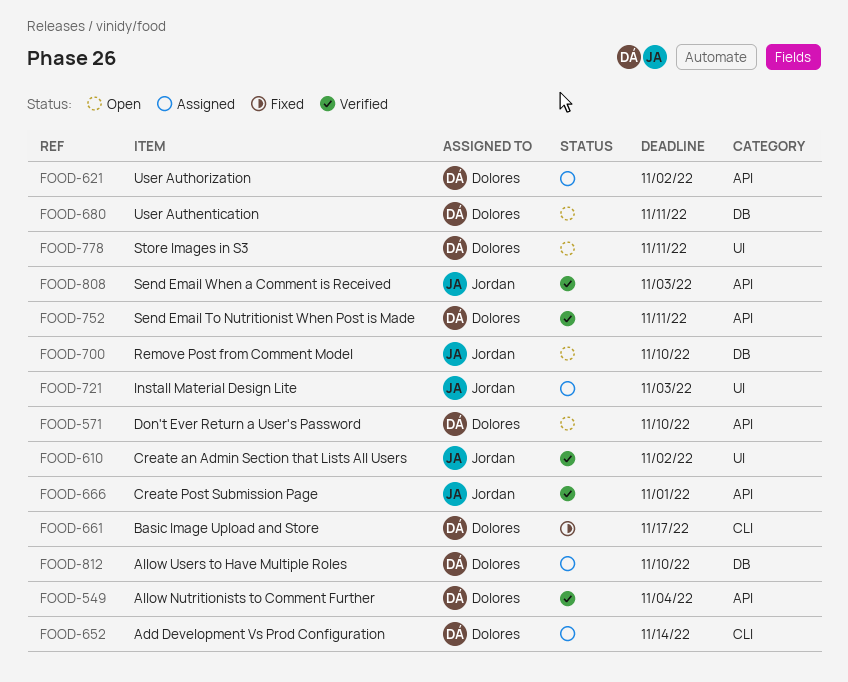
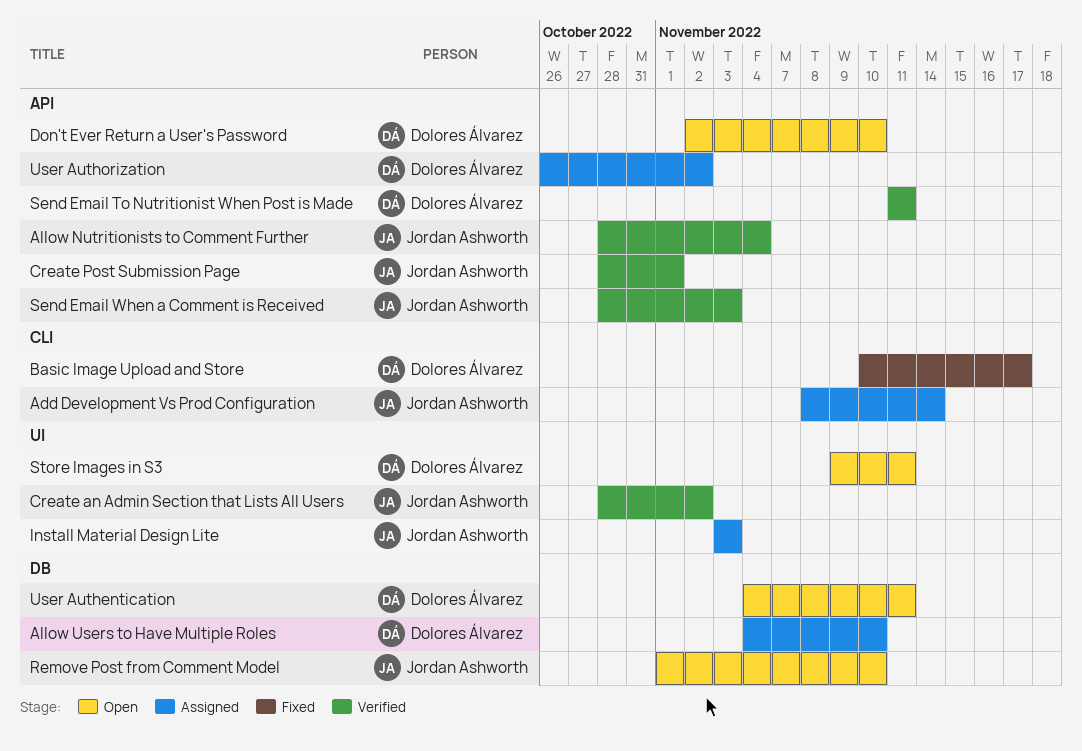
Add Development Vs Prod Configuration, owner: Dolores Álvarez -> Jordan Ashworth
Allow Nutritionists to Comment Further, owner: Dolores Álvarez -> Jordan Ashworth

